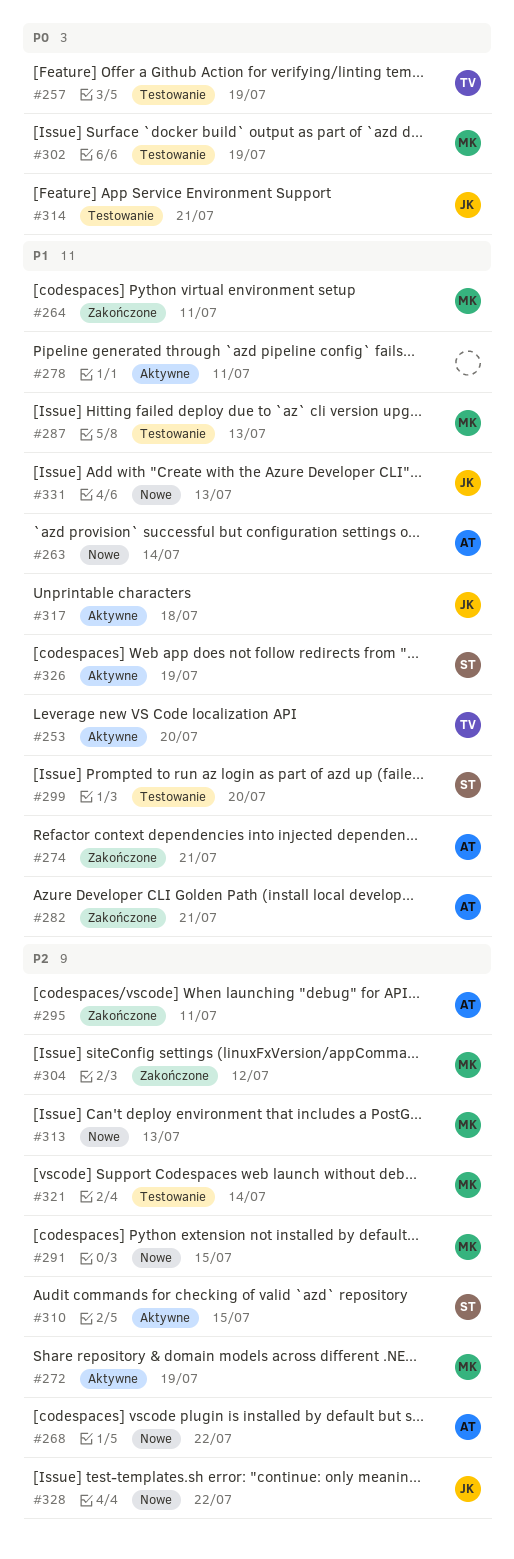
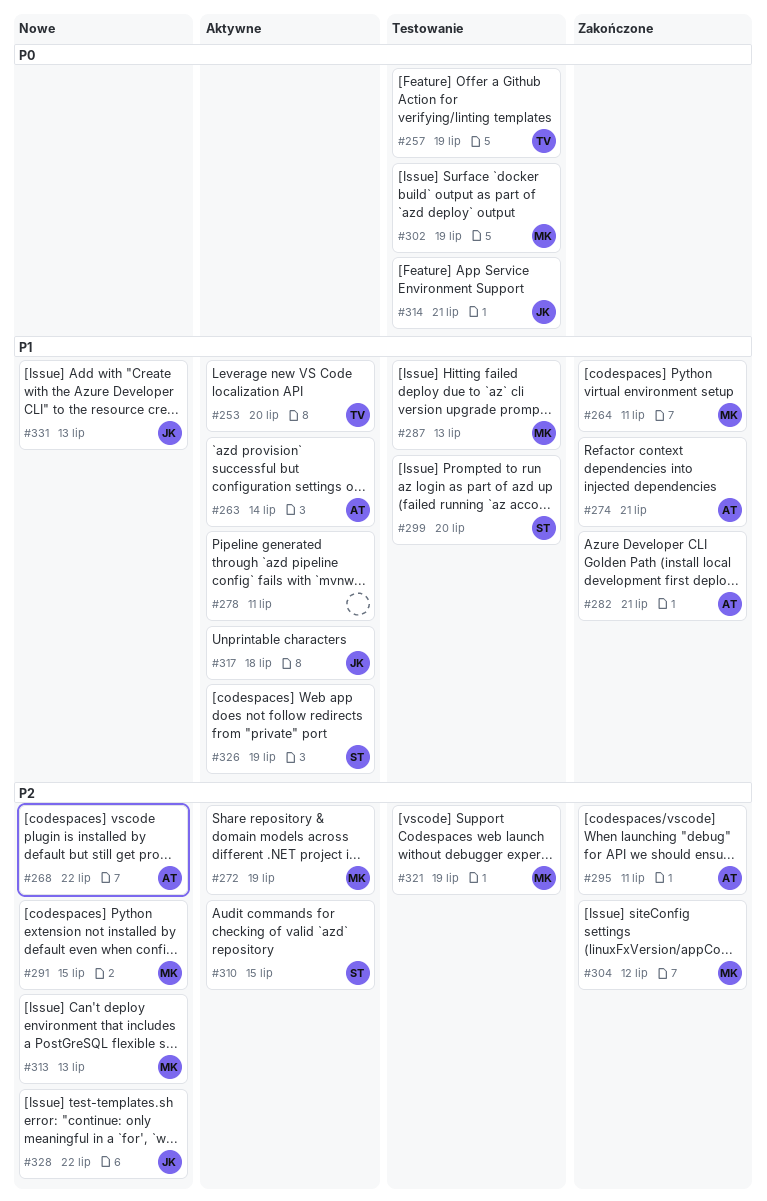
#263, status: Nowe -> Aktywne
#321, due: Jul 14 -> Jul 19

